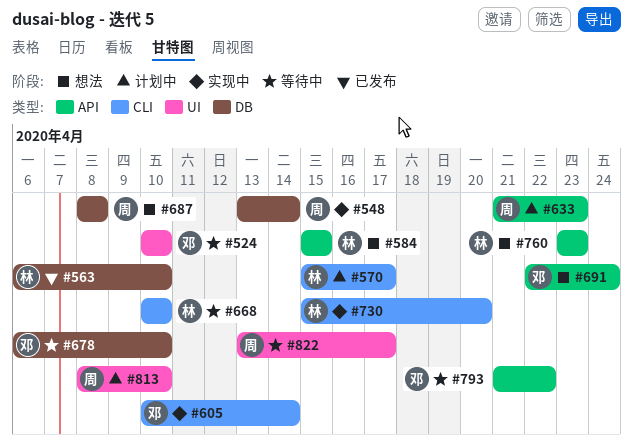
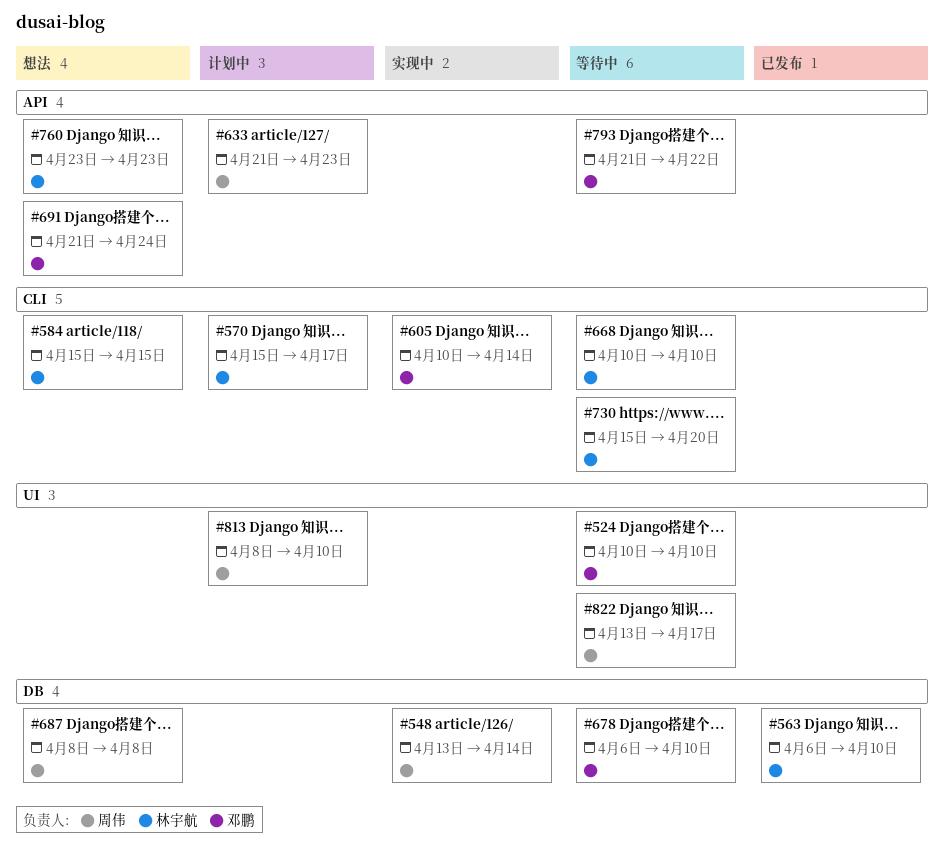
#584, label: API -> CLI
#691, start: Apr 22 -> Apr 21
#730, status: 实现中 -> 等待中

